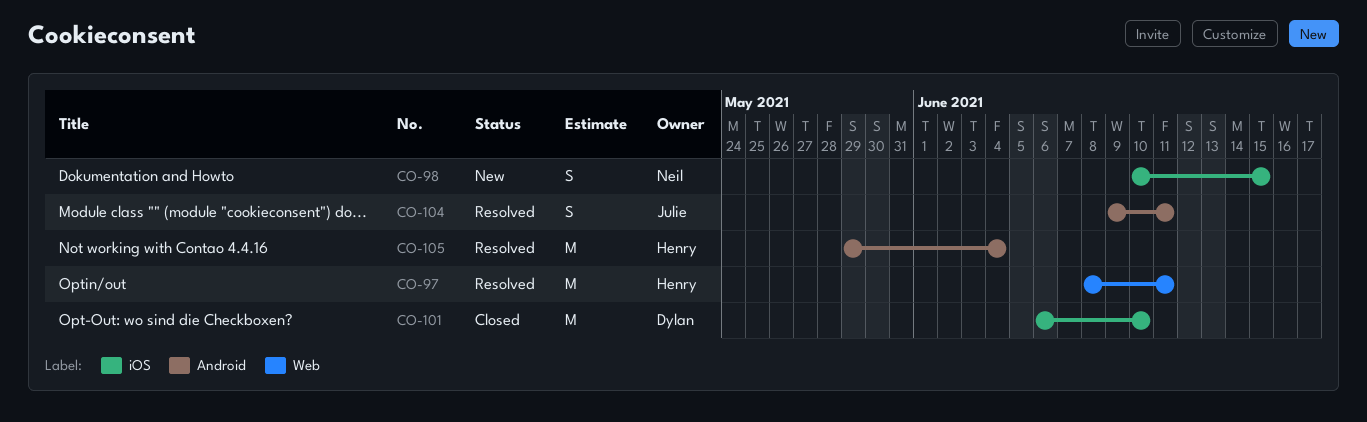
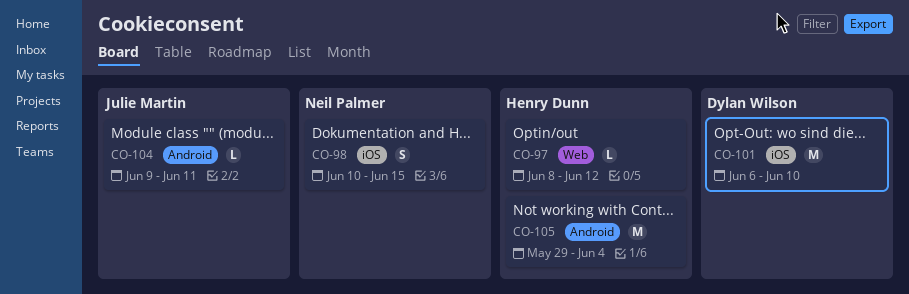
CO-97, estimate: M -> L
CO-97, due: Jun 11 -> Jun 12
CO-104, estimate: S -> L

